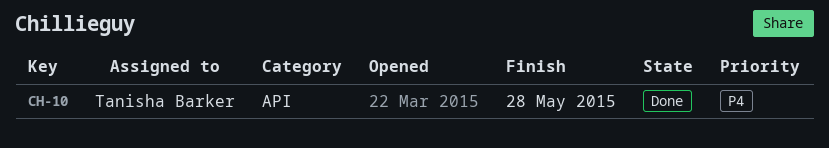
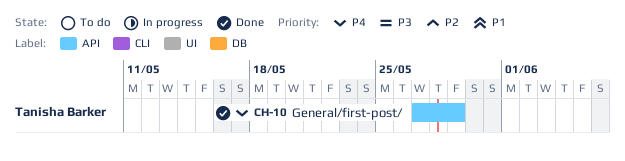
CH-10, due: May 28 -> May 29

